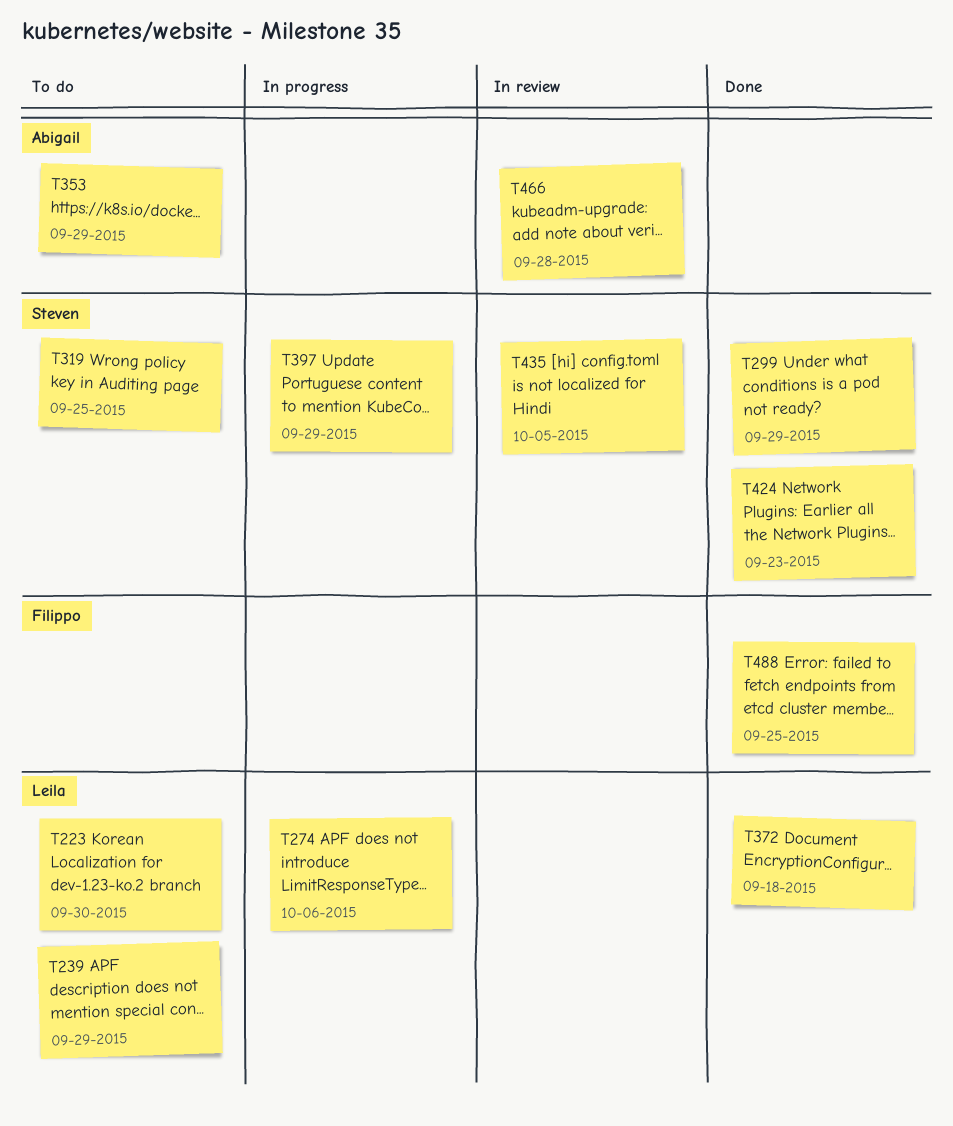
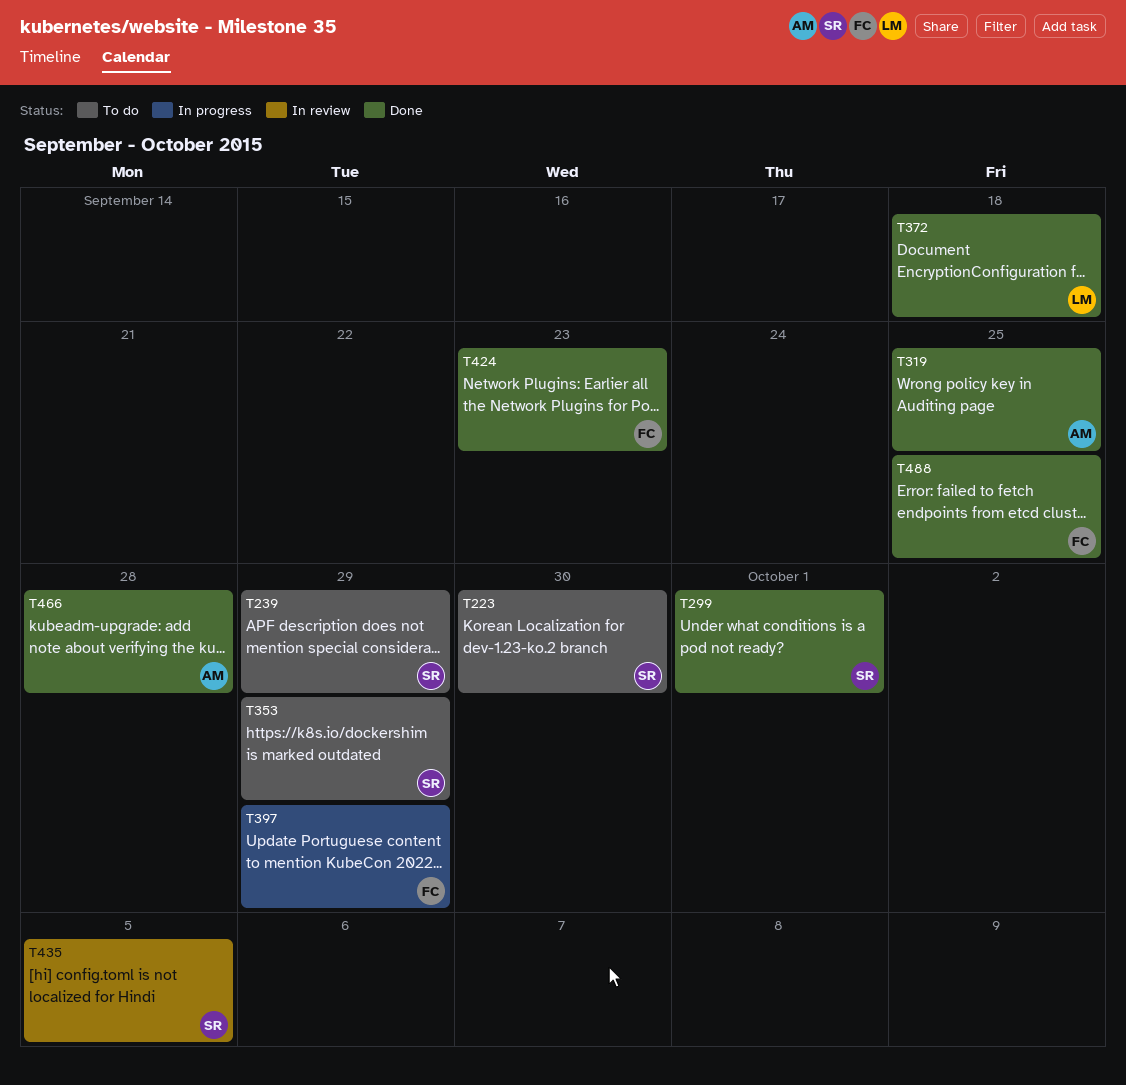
T223, owner: Leila -> Steven
T239, owner: Leila -> Steven
T274: present -> none
T299, due: Sep 29 -> Oct 1
T319, status: To do -> Done
T319, owner: Steven -> Abigail
T353, owner: Abigail -> Steven
T397, owner: Steven -> Filippo
T424, owner: Steven -> Filippo
T466, status: In review -> Done

